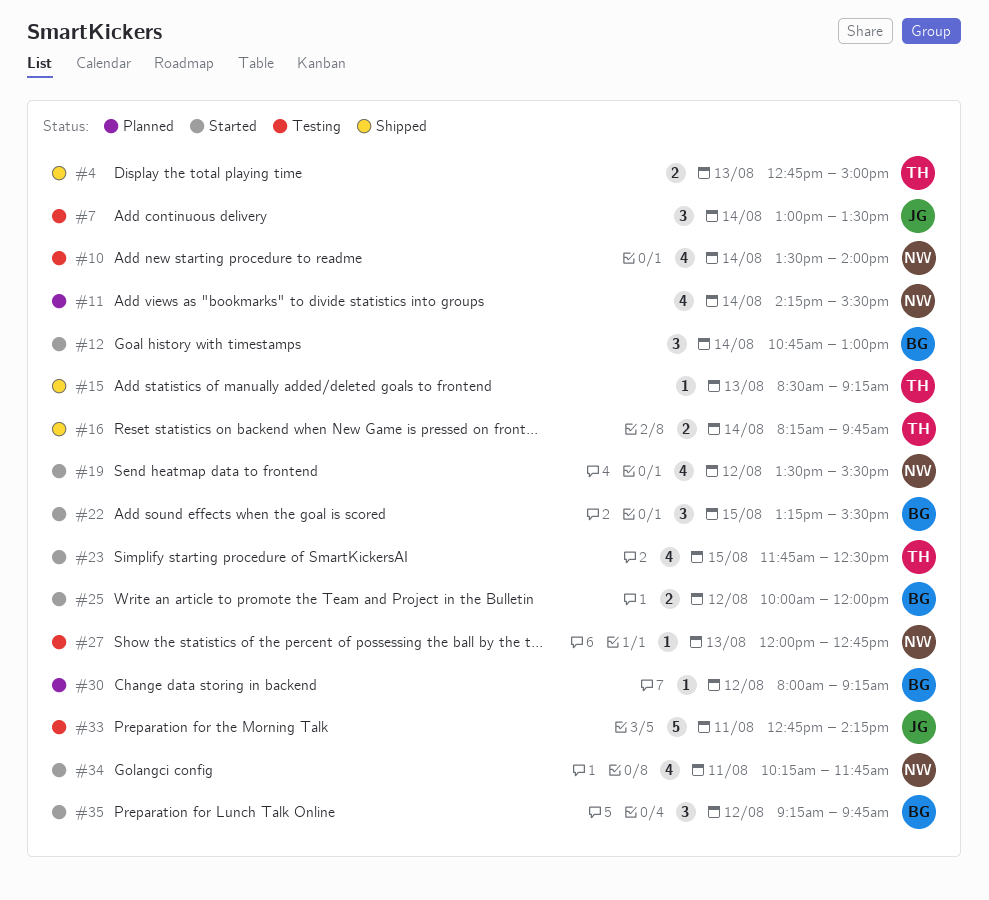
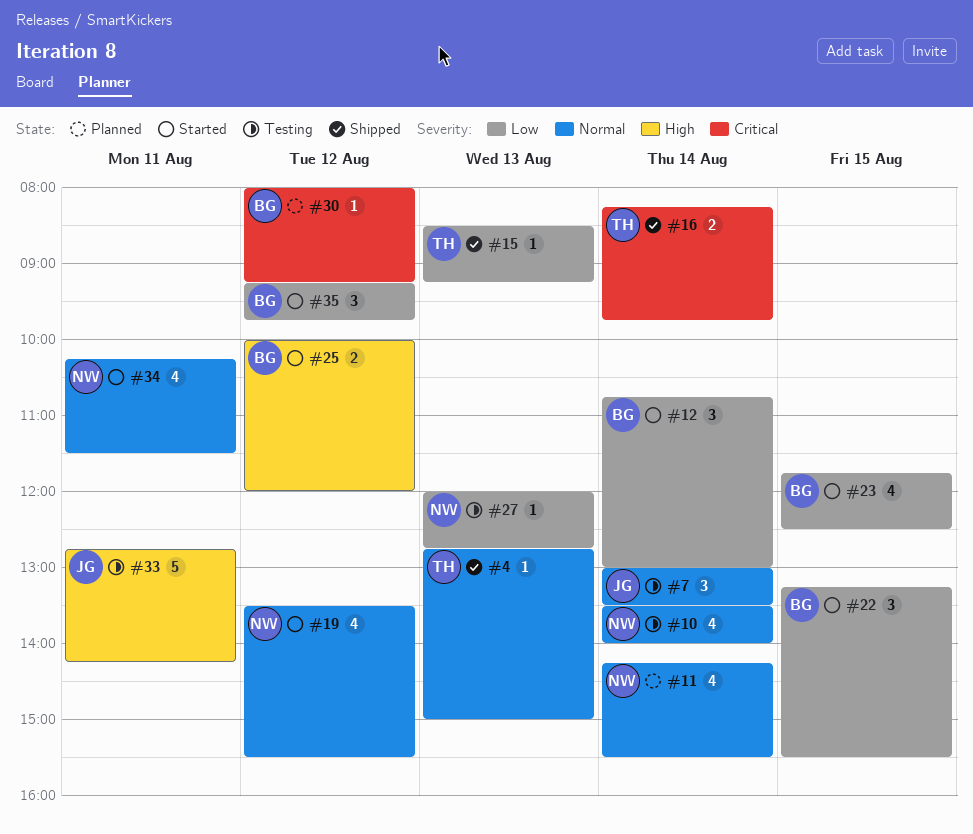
#4, estimate: 2 -> 1
#23, owner: TH -> BG
#34, ends: 11:45 -> 11:30

